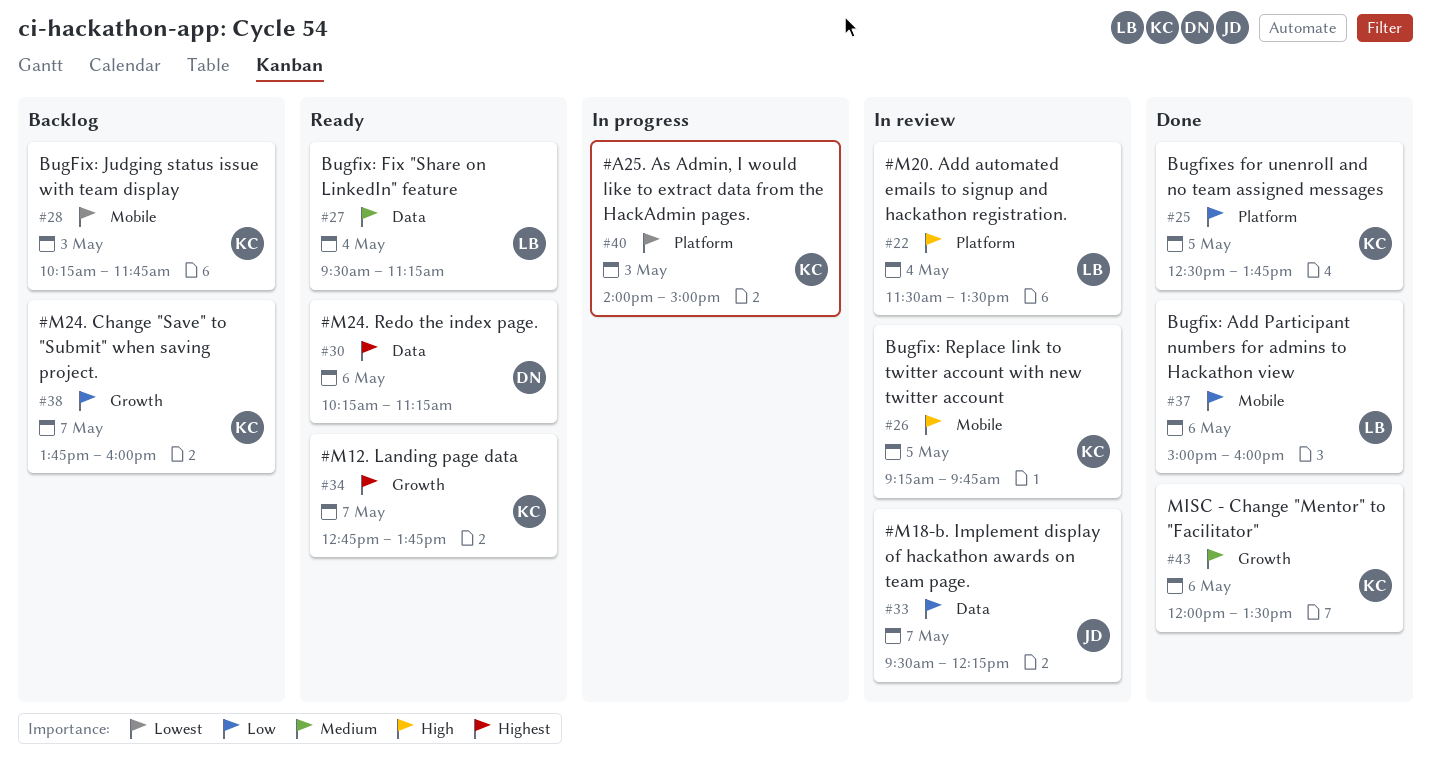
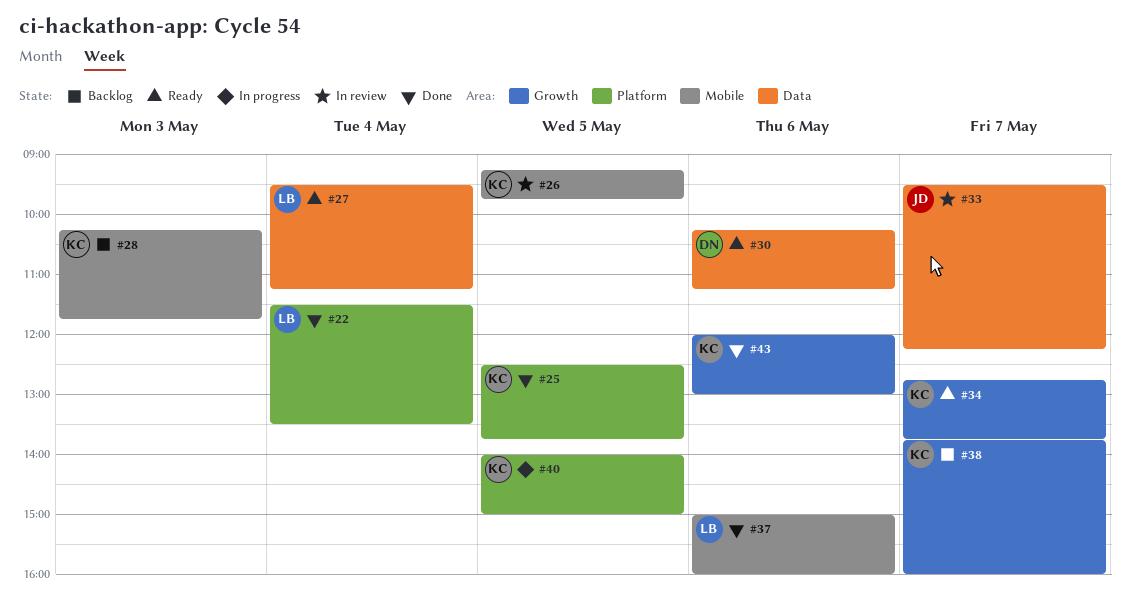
#22, status: In review -> Done
#40, day: May 3 -> May 5
#43, ends: 13:30 -> 13:00

